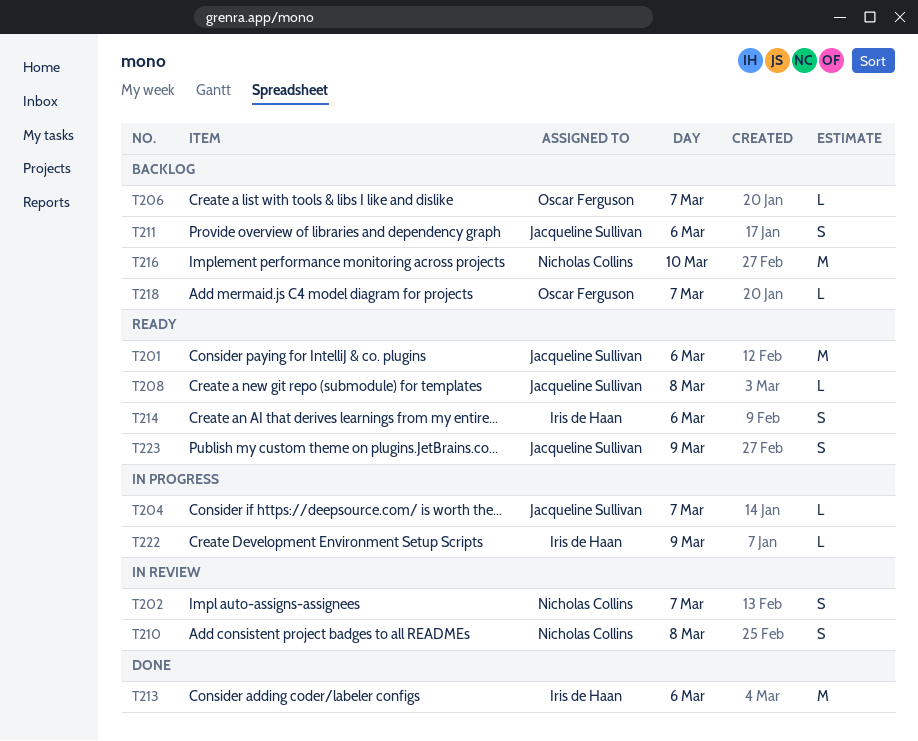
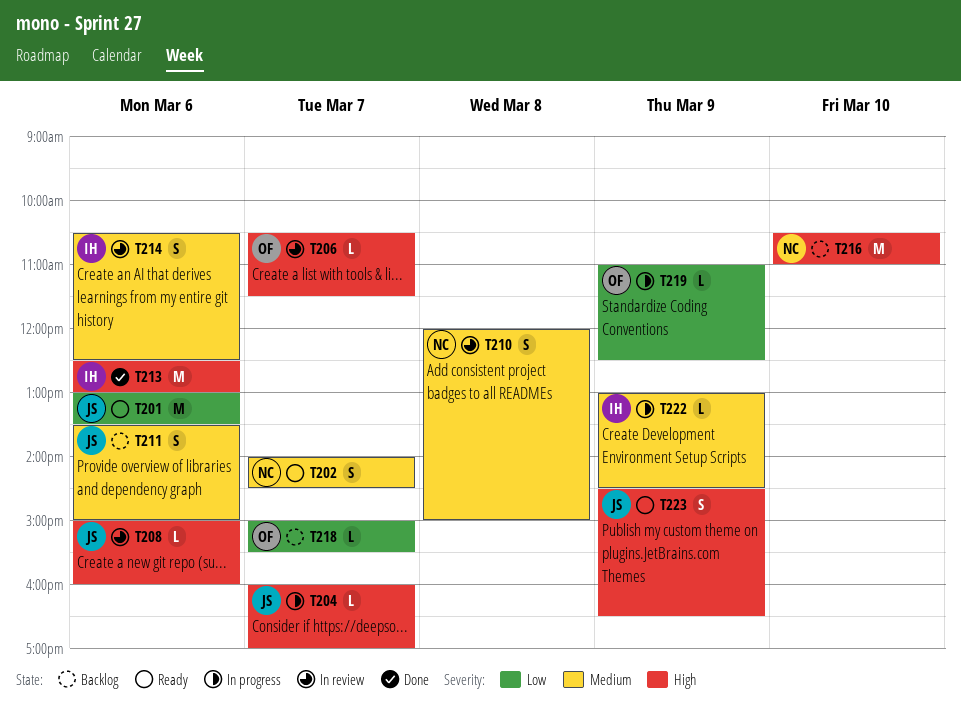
T202, status: In review -> Ready
T206, status: Backlog -> In review
T208, status: Ready -> In review
T208, day: Mar 8 -> Mar 6
T214, status: Ready -> In review
T219: none -> present

